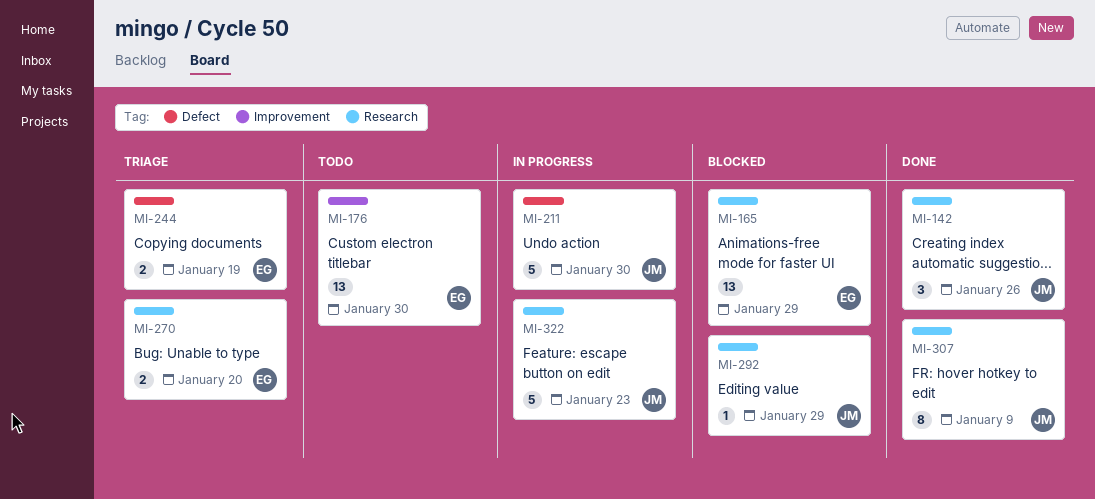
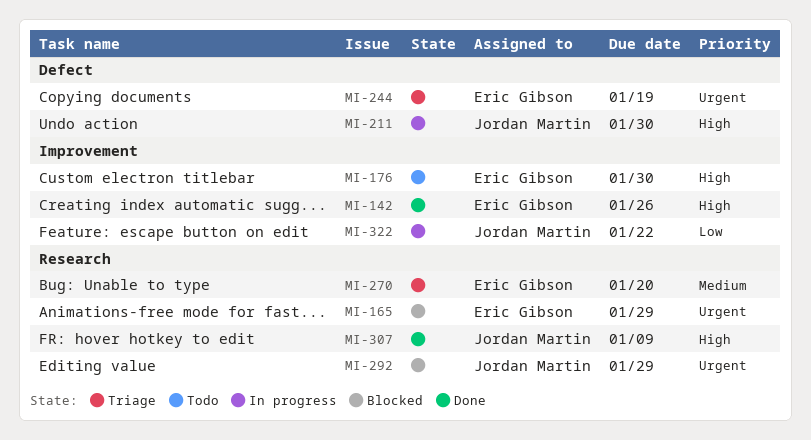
MI-142, owner: Jordan Martin -> Eric Gibson
MI-142, label: Research -> Improvement
MI-322, label: Research -> Improvement
MI-322, due: Jan 23 -> Jan 22

